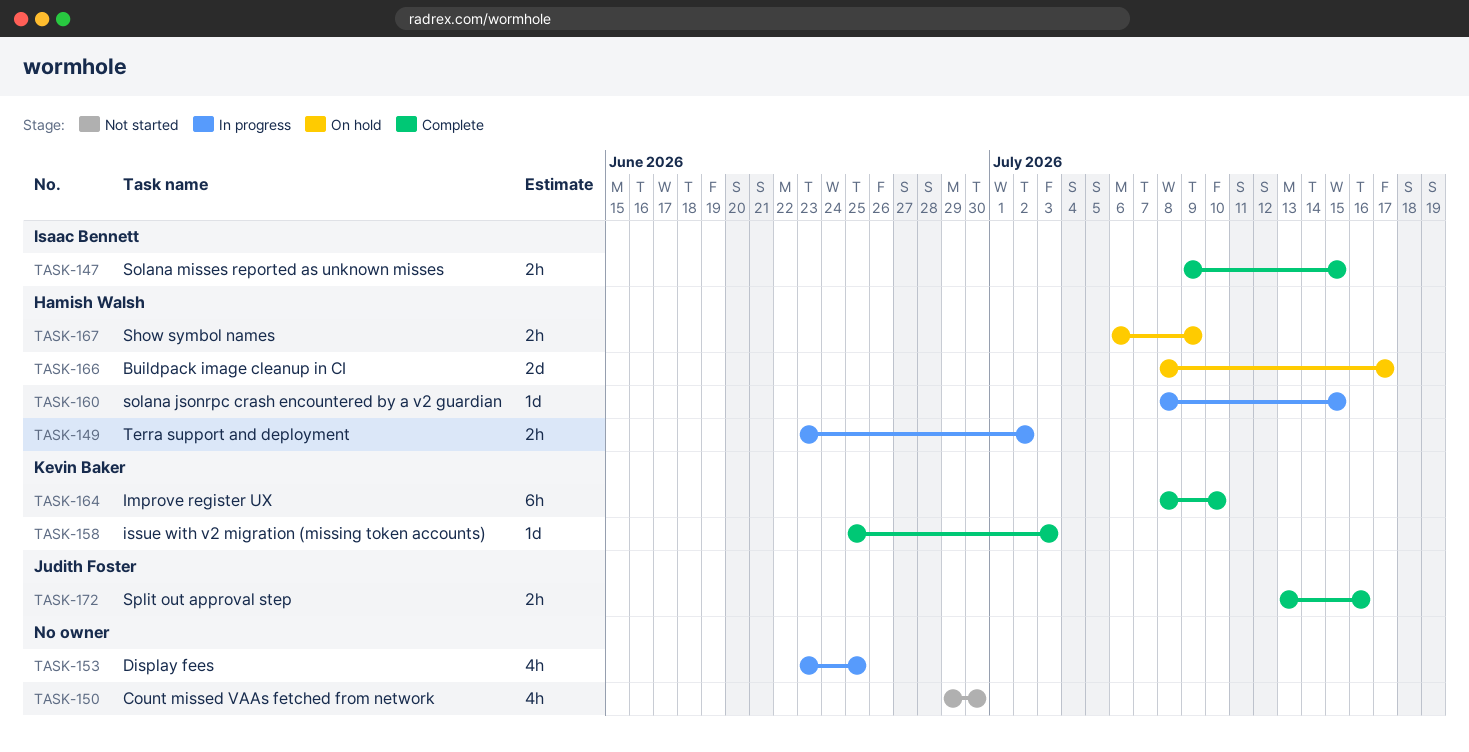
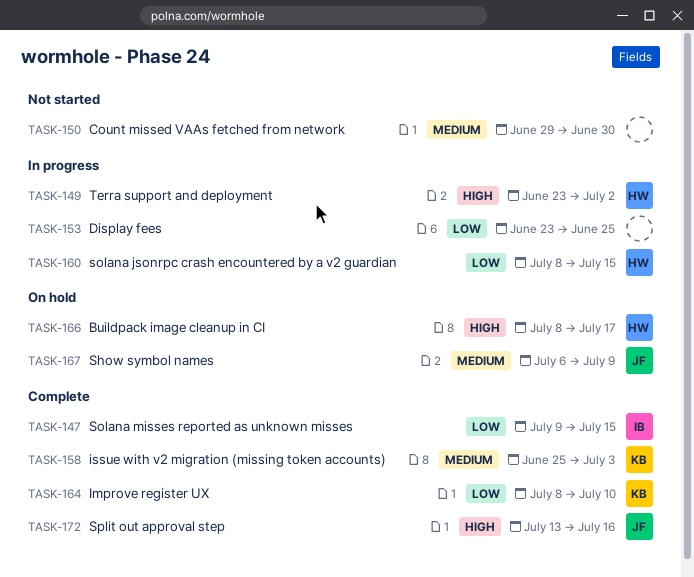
TASK-167, owner: Hamish Walsh -> Judith Foster

